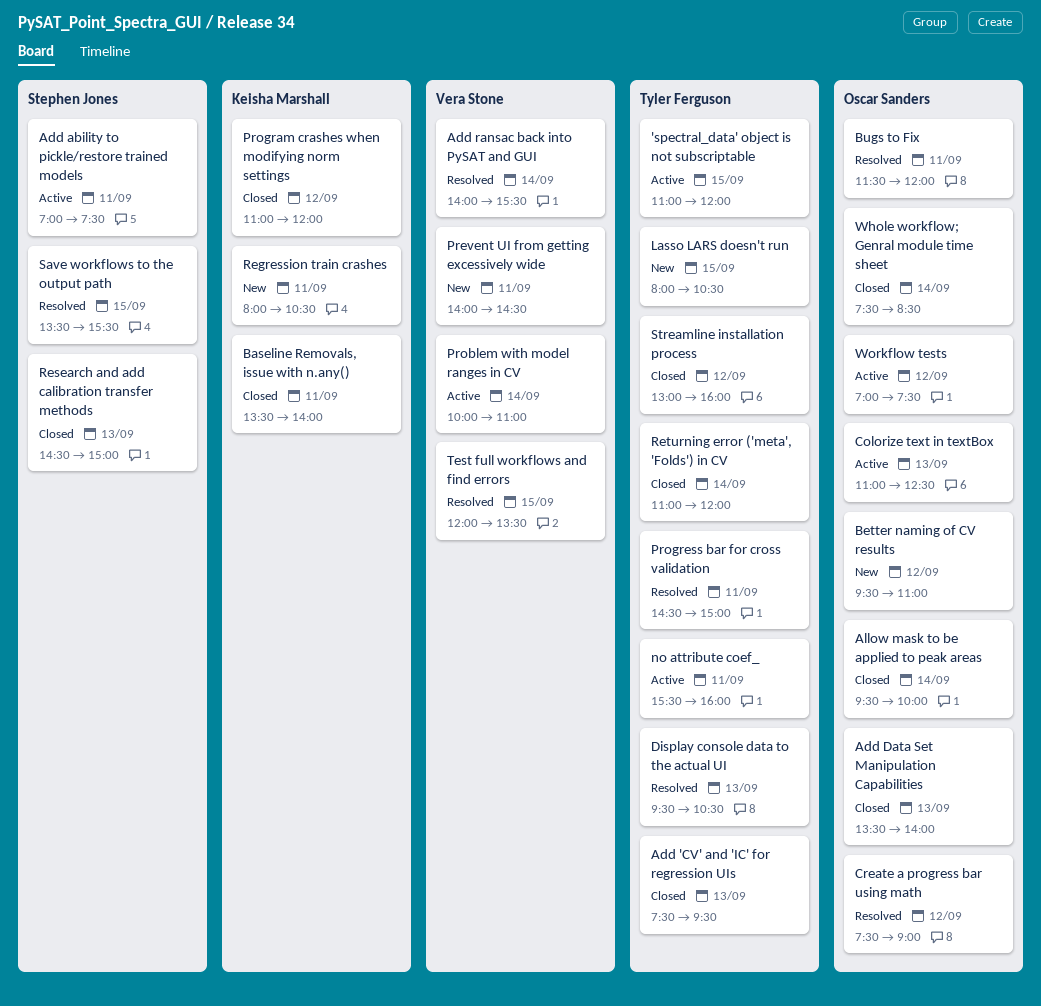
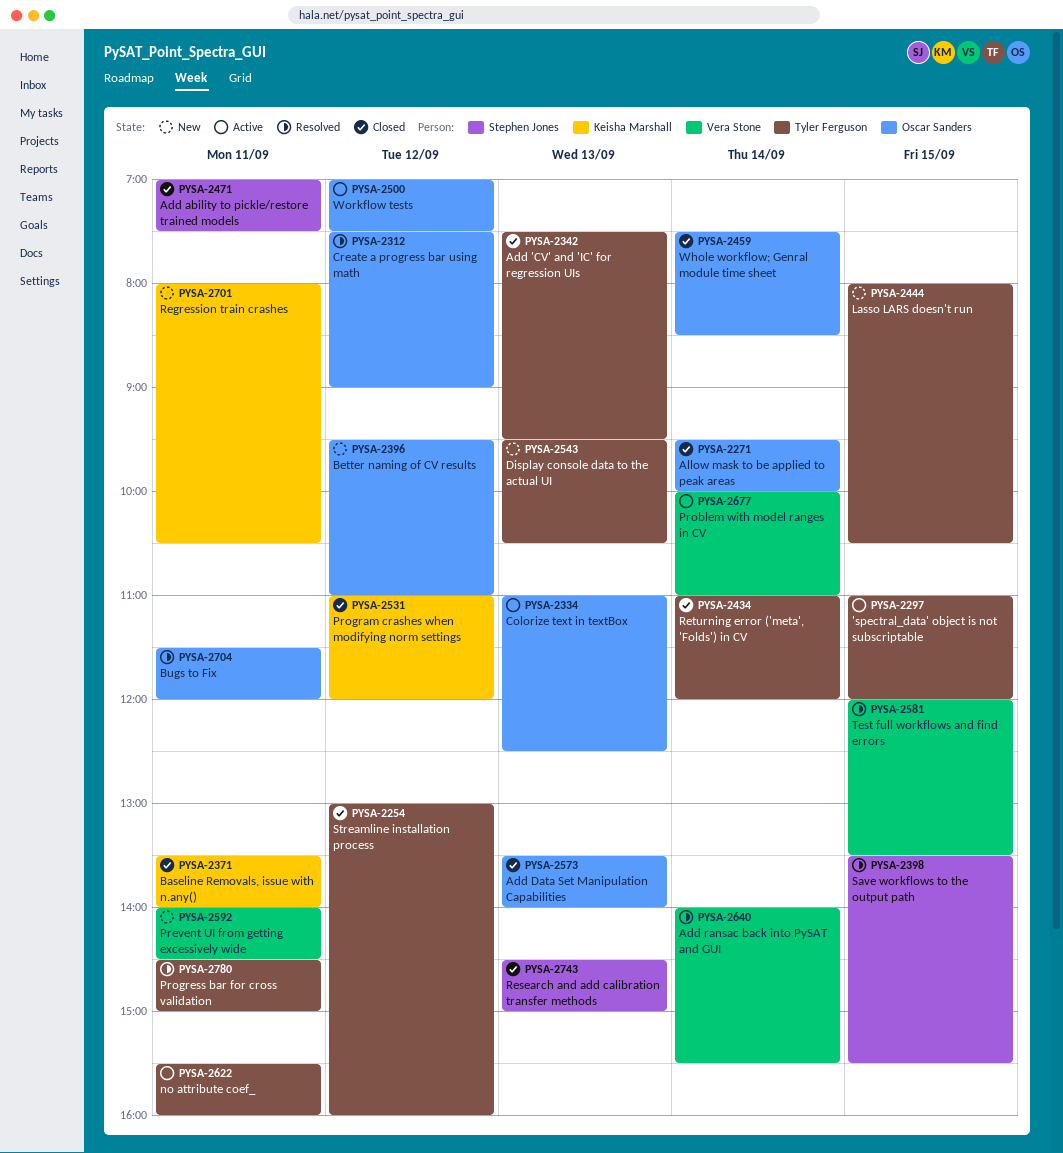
Add ability to pickle/restore trained models, status: Active -> Closed
Display console data to the actual UI, status: Resolved -> New

